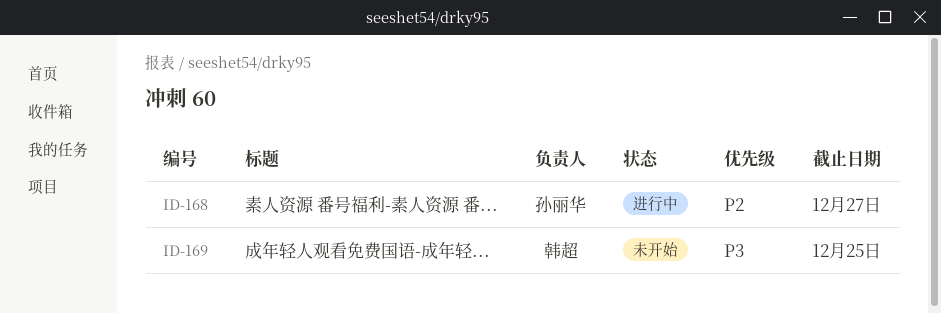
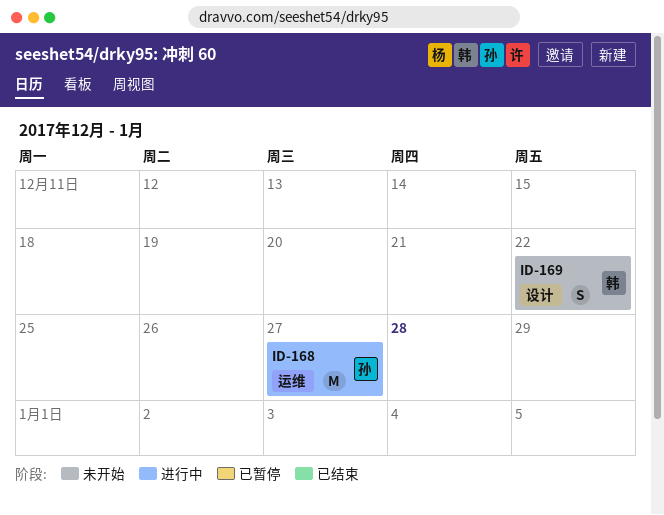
ID-169, due: Dec 25 -> Dec 22

